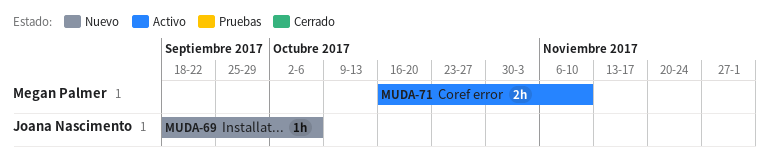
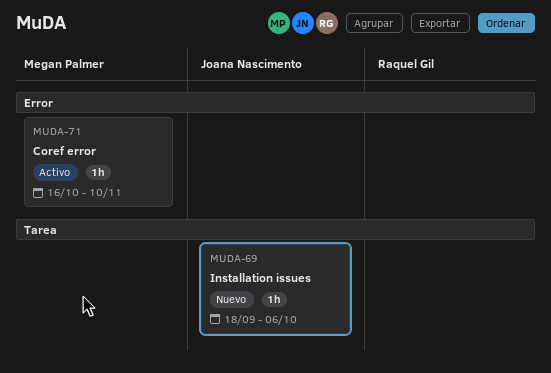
MUDA-71, estimate: 2h -> 1h

